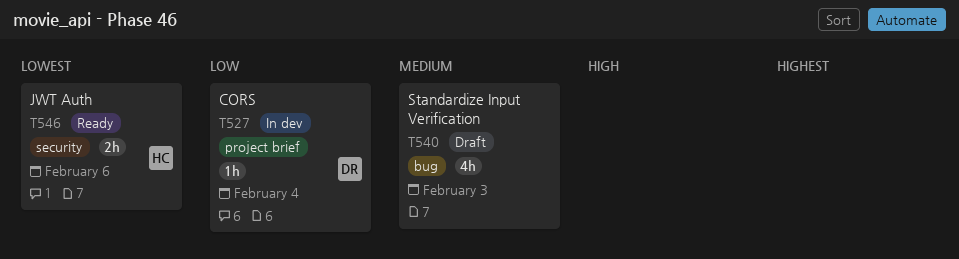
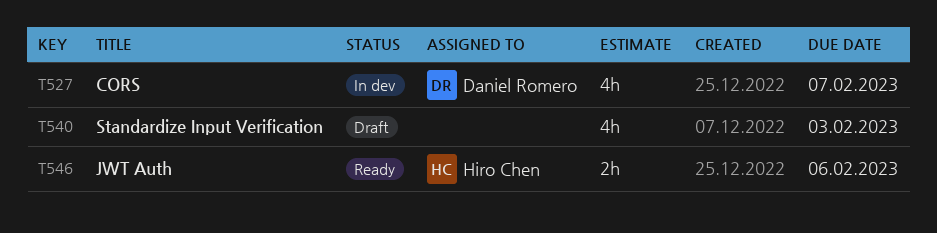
T527, estimate: 1h -> 4h
T527, due: Feb 4 -> Feb 7

